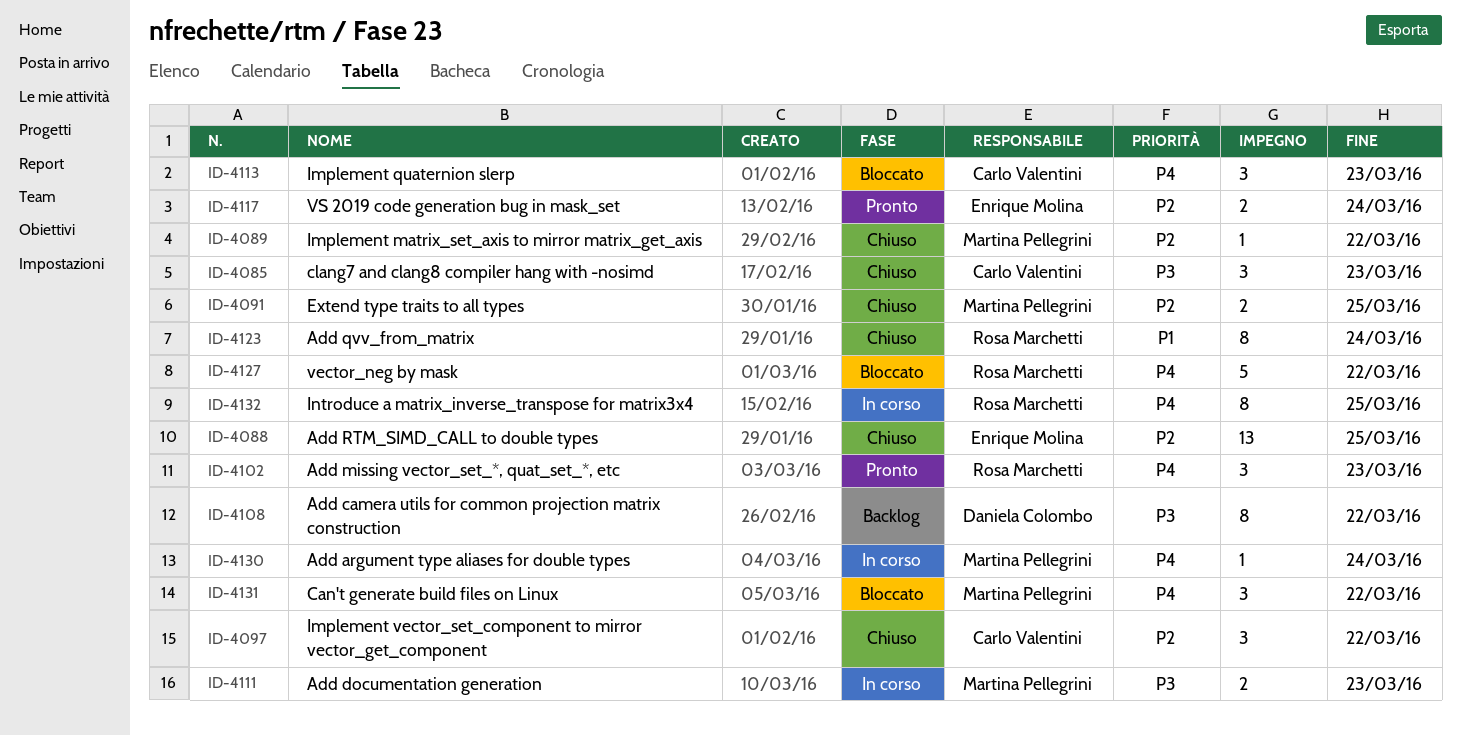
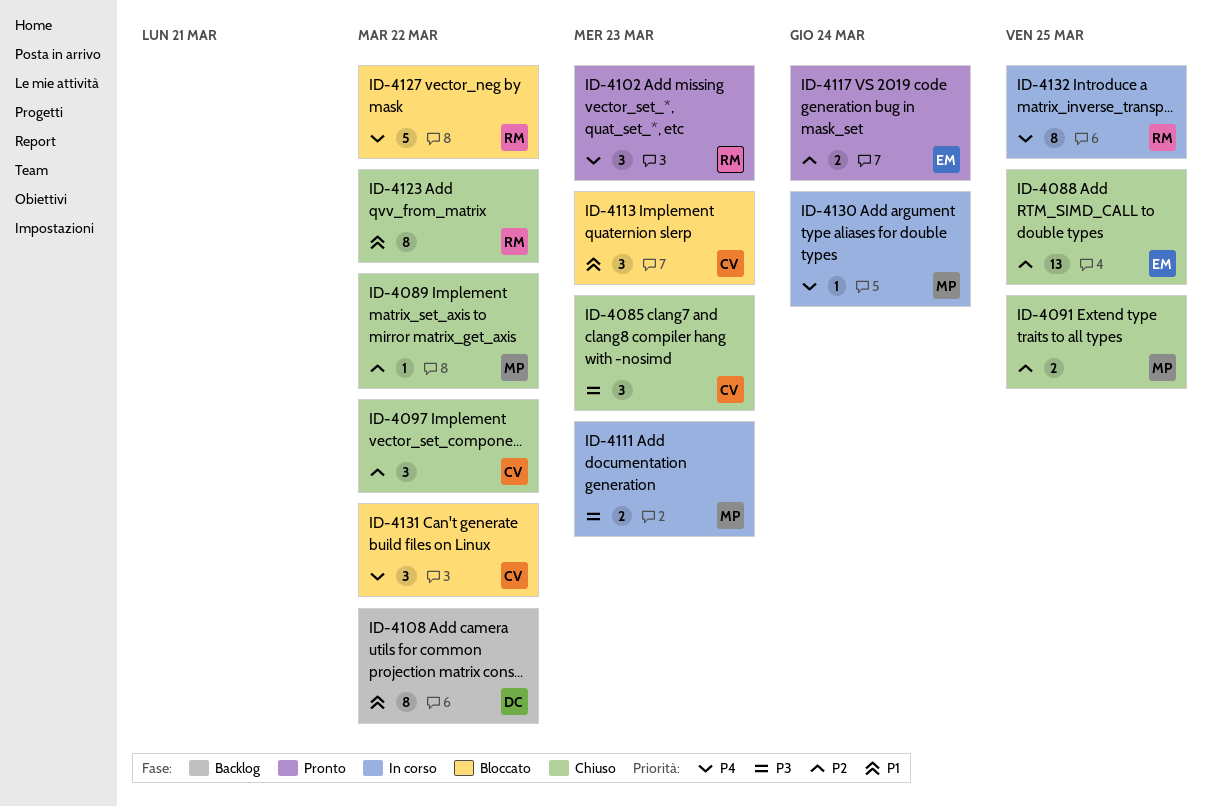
ID-4108, priority: P3 -> P1
ID-4113, priority: P4 -> P1
ID-4123, due: Mar 24 -> Mar 22
ID-4131, owner: Martina Pellegrini -> Carlo Valentini

